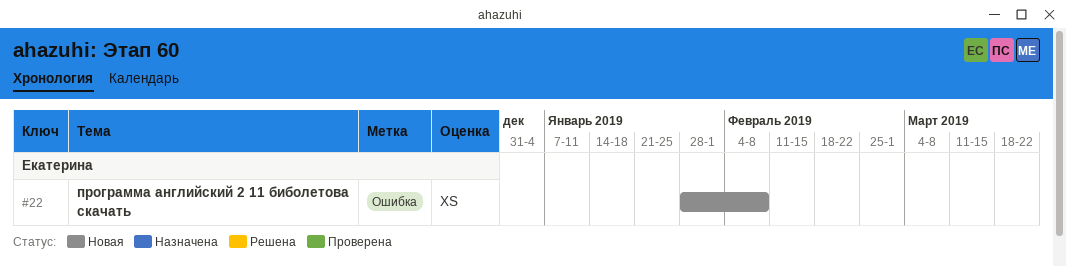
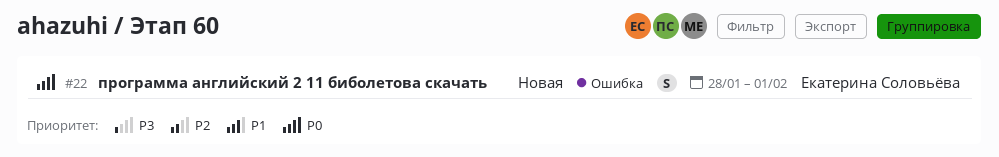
#22, estimate: XS -> S
#22, due: Feb 8 -> Feb 1

